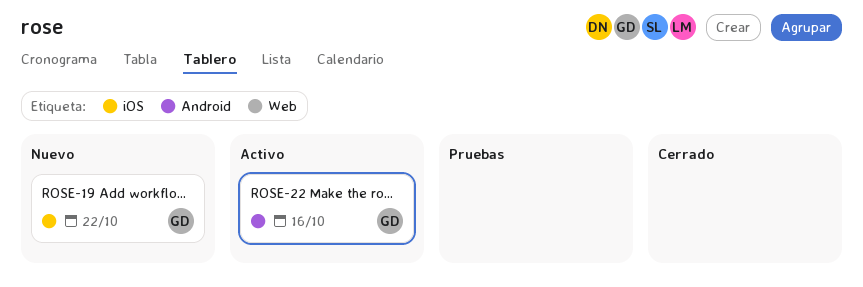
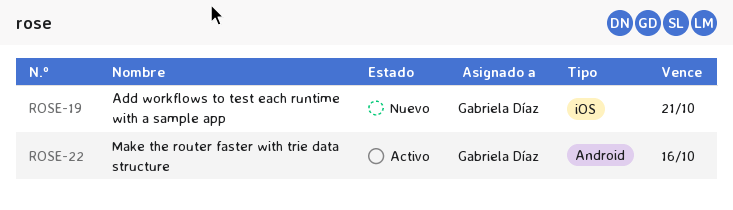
ROSE-19, due: Oct 22 -> Oct 21

